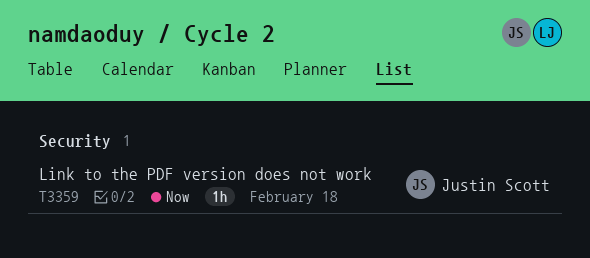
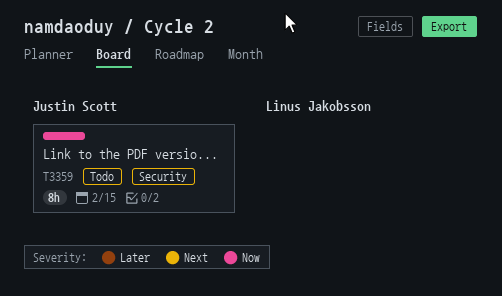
T3359, estimate: 1h -> 8h
T3359, due: Feb 18 -> Feb 15

